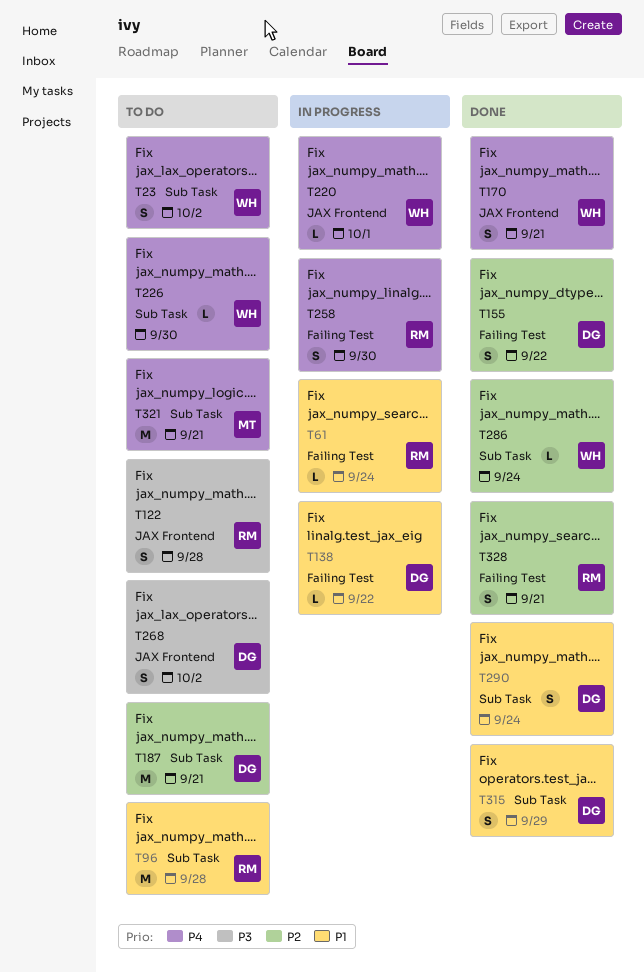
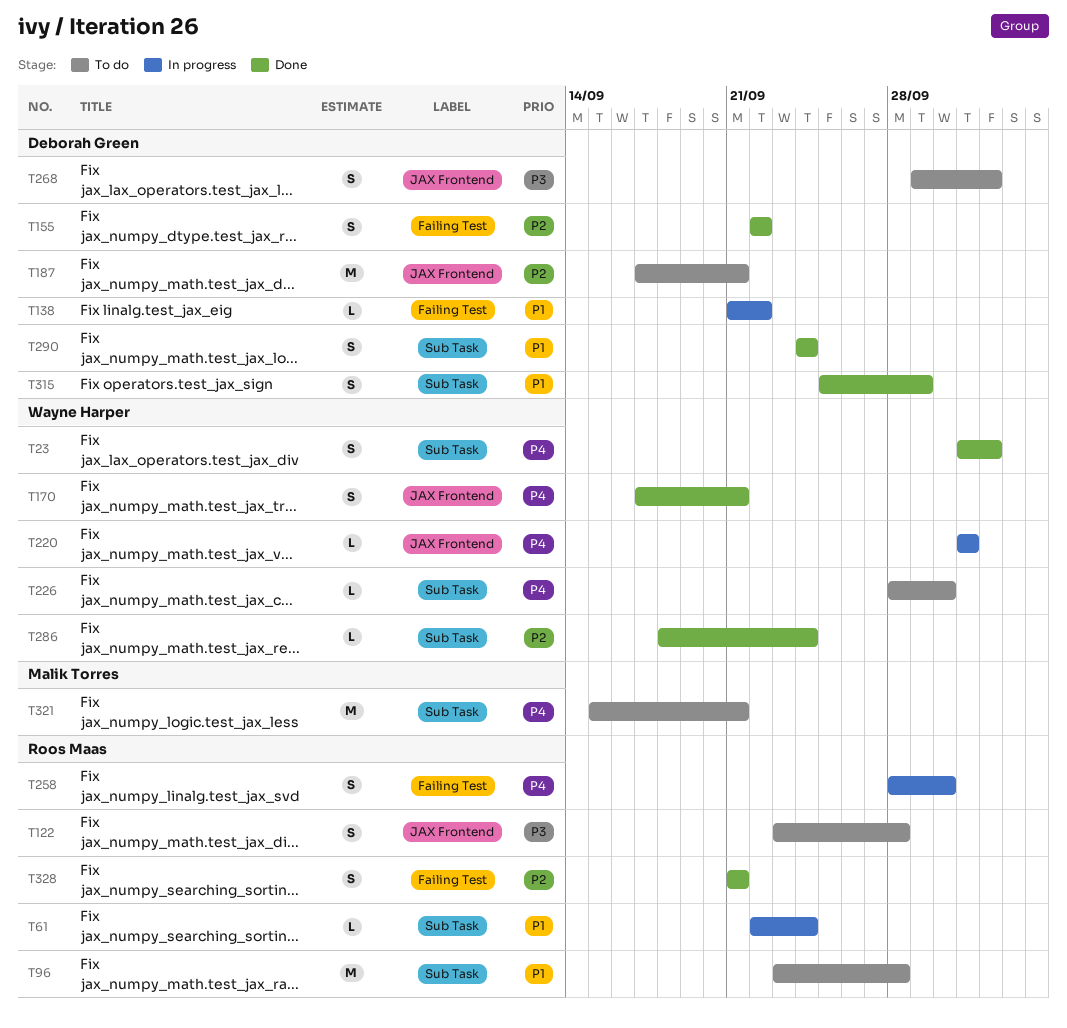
T23, status: To do -> Done
T61, label: Failing Test -> Sub Task
T187, label: Sub Task -> JAX Frontend

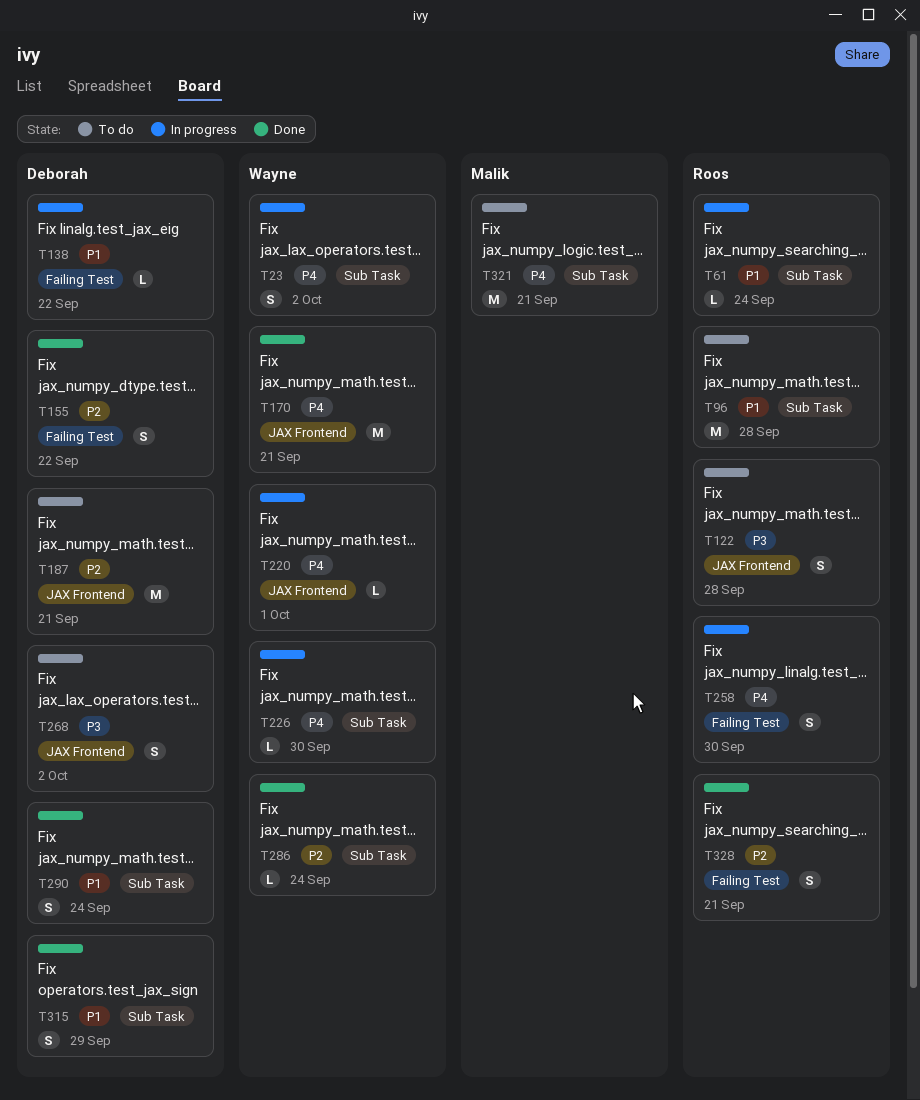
T23, status: Done -> In progress
T170, estimate: S -> M
T226, status: To do -> In progress

